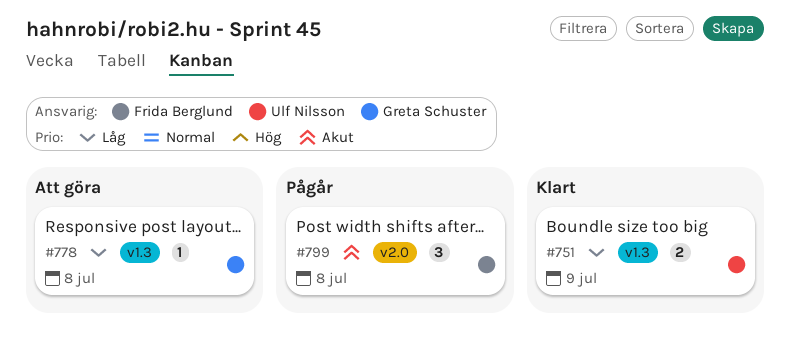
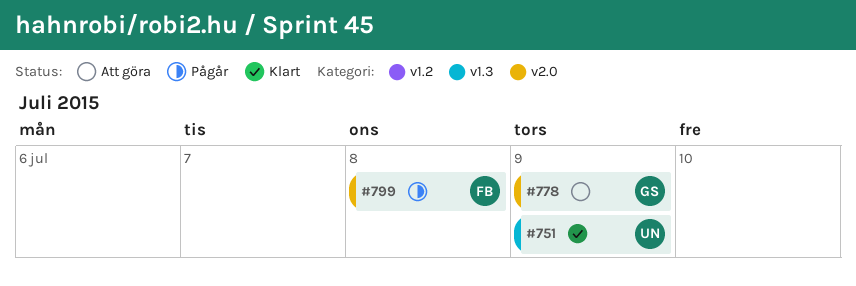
#778, label: v1.3 -> v2.0
#778, due: Jul 8 -> Jul 9

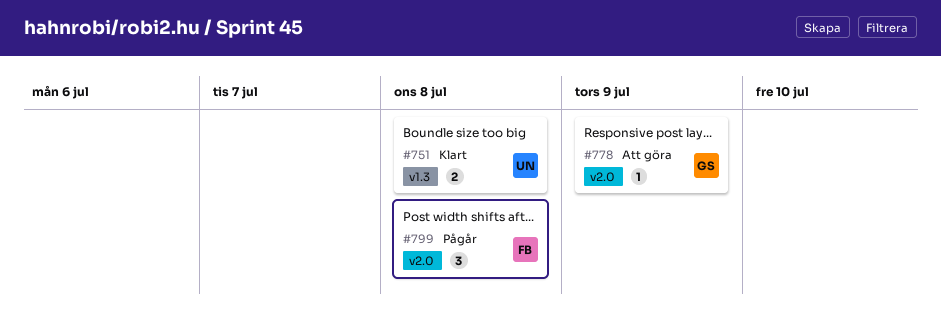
#751, due: Jul 9 -> Jul 8

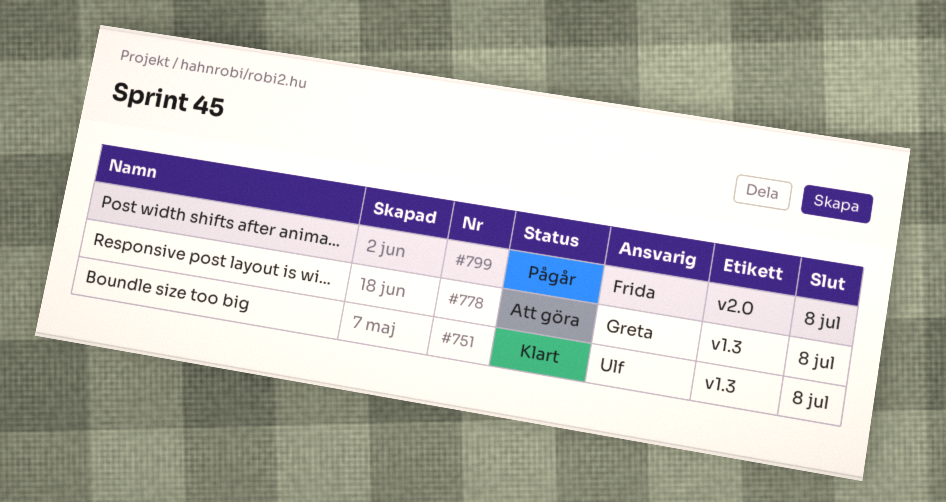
#778, label: v2.0 -> v1.3
#778, due: Jul 9 -> Jul 8

